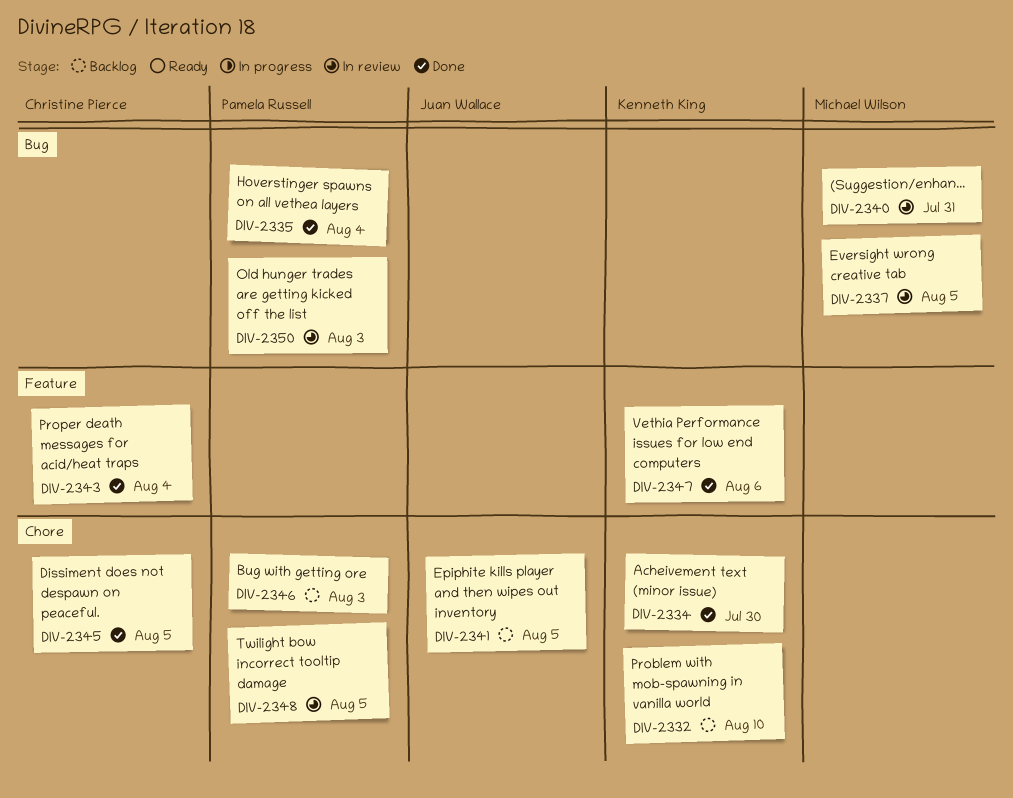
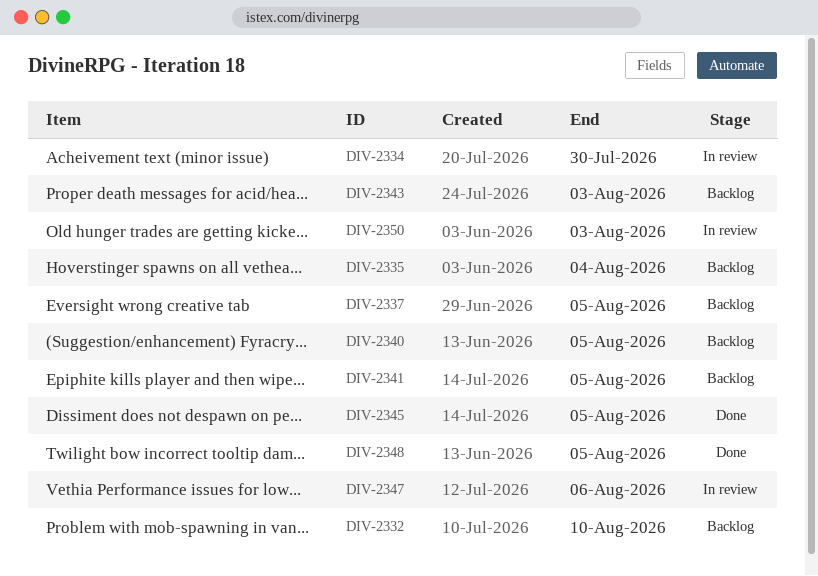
DIV-2334, status: Done -> In review
DIV-2335, status: Done -> Backlog
DIV-2337, status: In review -> Backlog
DIV-2340, status: In review -> Backlog
DIV-2340, due: Jul 31 -> Aug 5
DIV-2343, status: Done -> Backlog
DIV-2343, due: Aug 4 -> Aug 3
DIV-2346: present -> none
DIV-2347, status: Done -> In review
DIV-2348, status: In review -> Done

